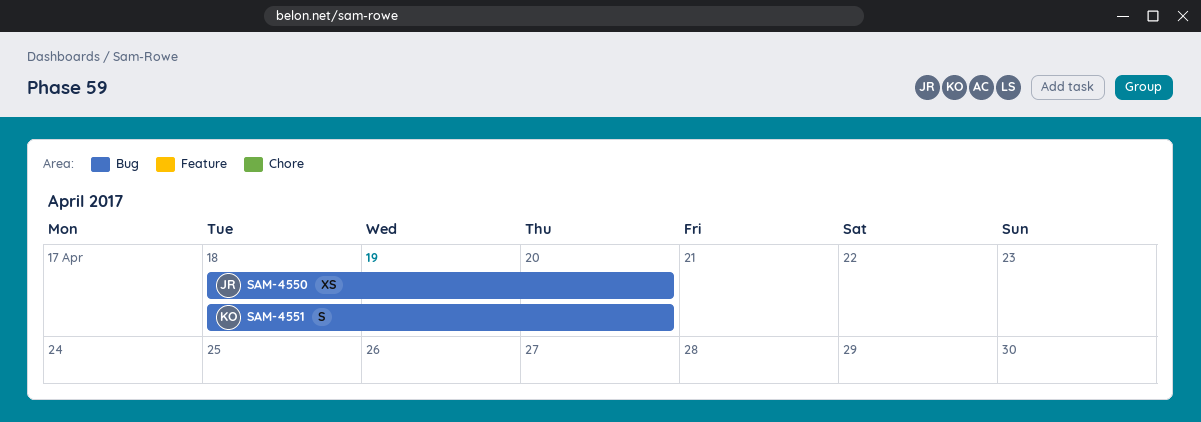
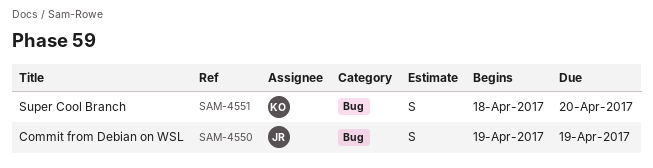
SAM-4550, estimate: XS -> S
SAM-4550, start: Apr 18 -> Apr 19
SAM-4550, due: Apr 20 -> Apr 19

